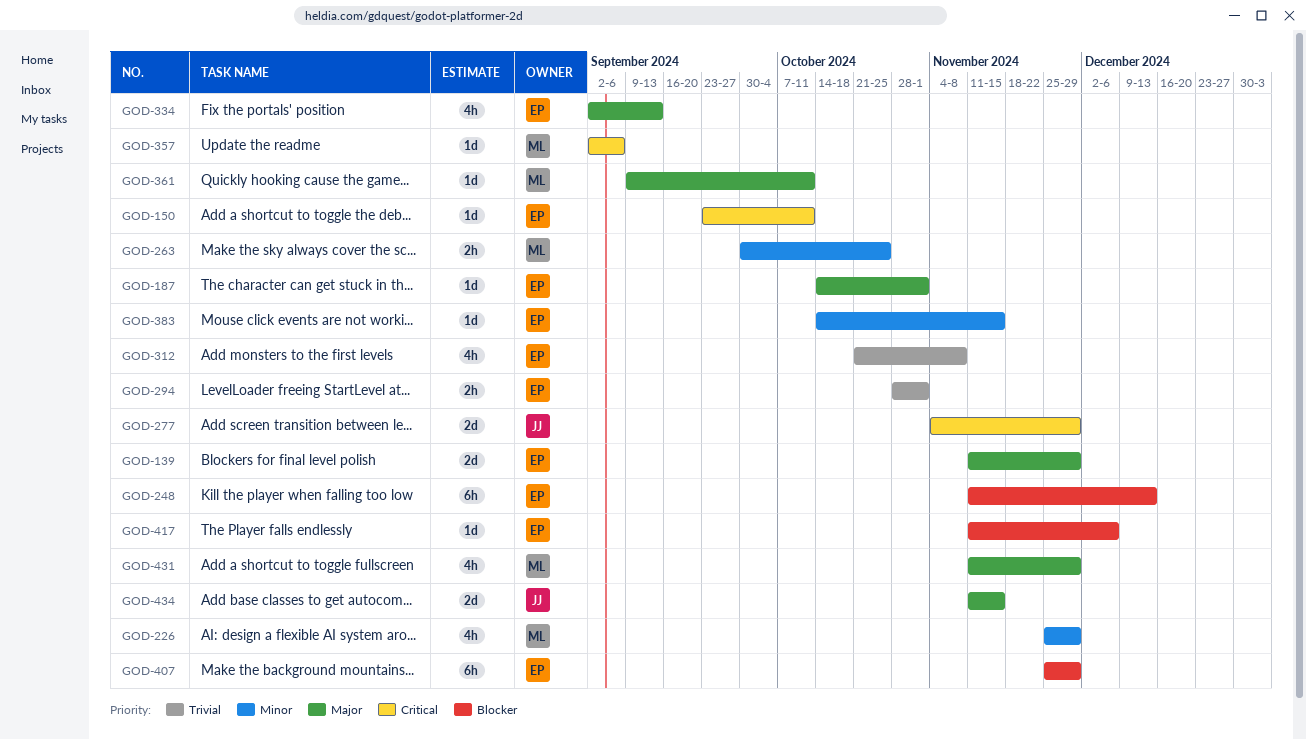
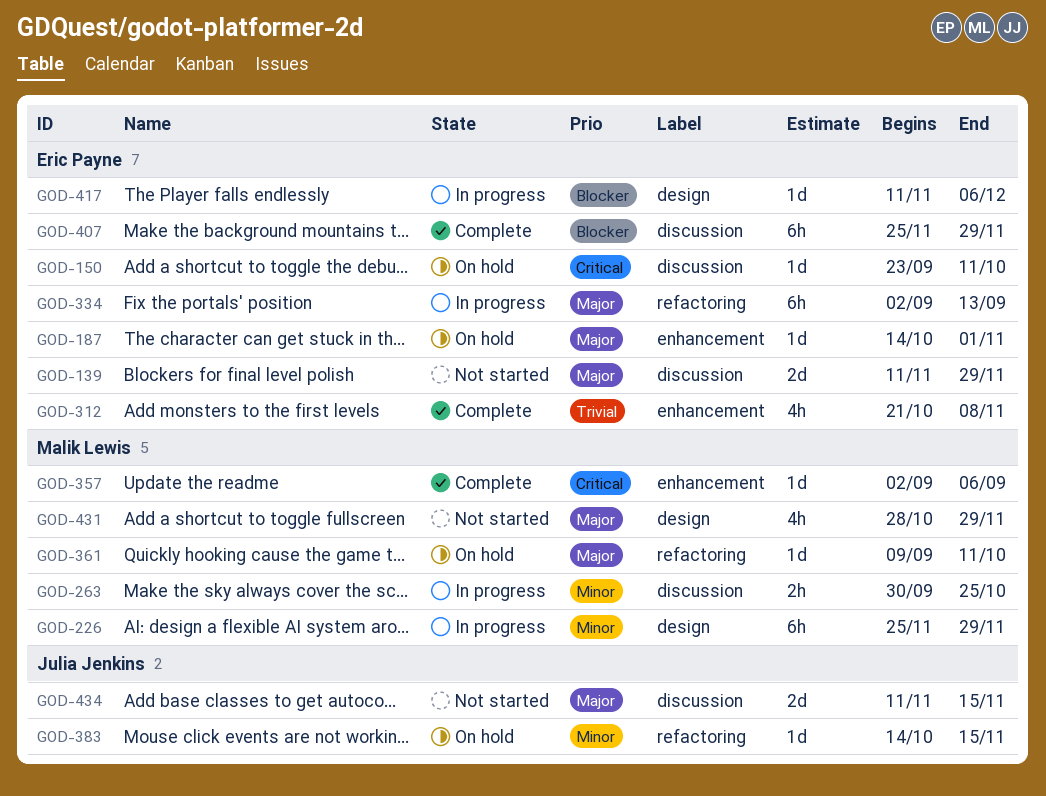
GOD-226, estimate: 4h -> 6h
GOD-248: present -> none
GOD-277: present -> none
GOD-294: present -> none
GOD-334, estimate: 4h -> 6h
GOD-383, owner: Eric Payne -> Julia Jenkins
GOD-431, start: Nov 11 -> Oct 28

